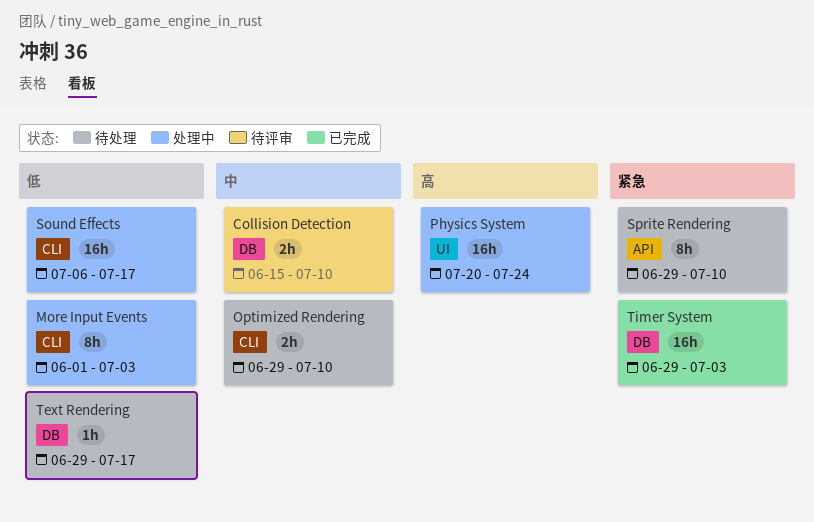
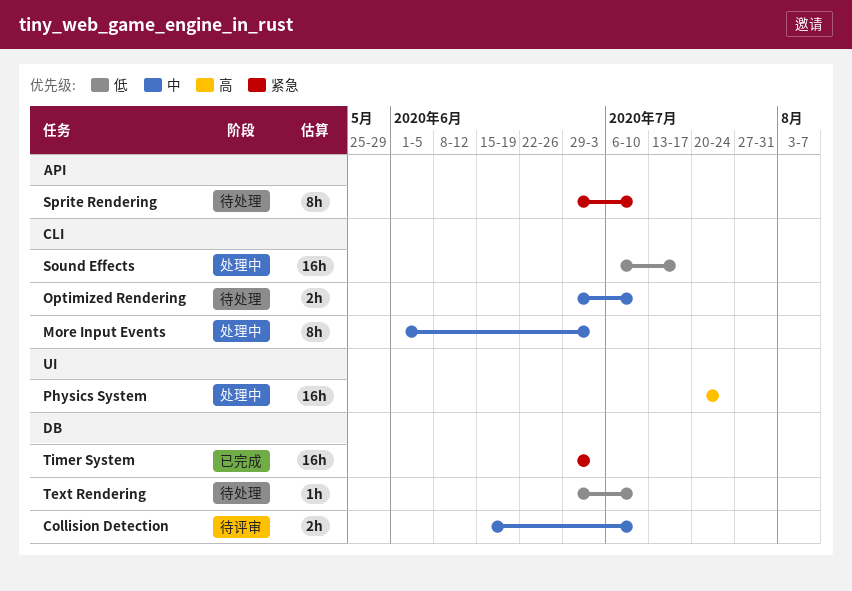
More Input Events, priority: 低 -> 中
Text Rendering, due: Jul 17 -> Jul 10

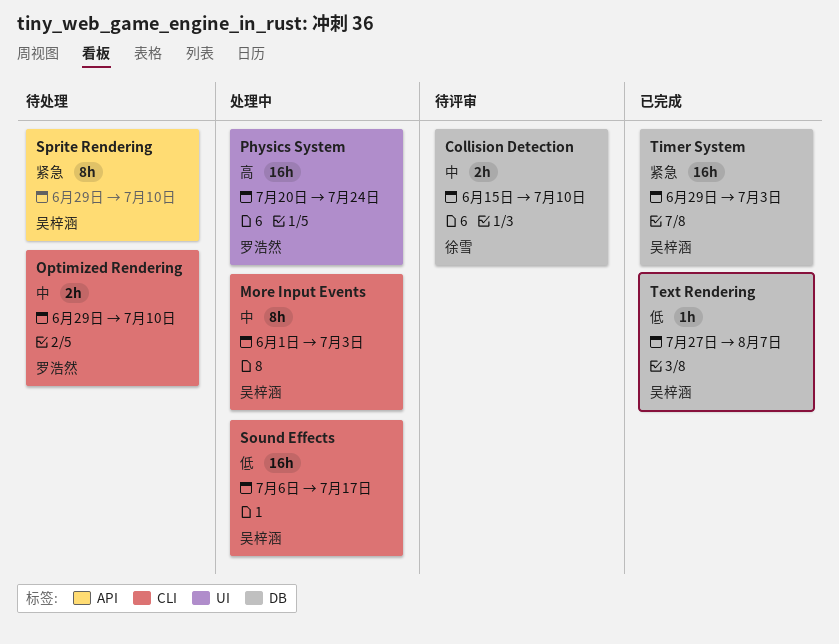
Text Rendering, status: 待处理 -> 已完成
Text Rendering, start: Jun 29 -> Jul 27
Text Rendering, due: Jul 10 -> Aug 7

